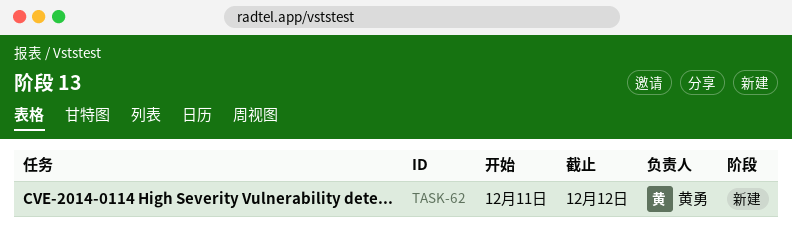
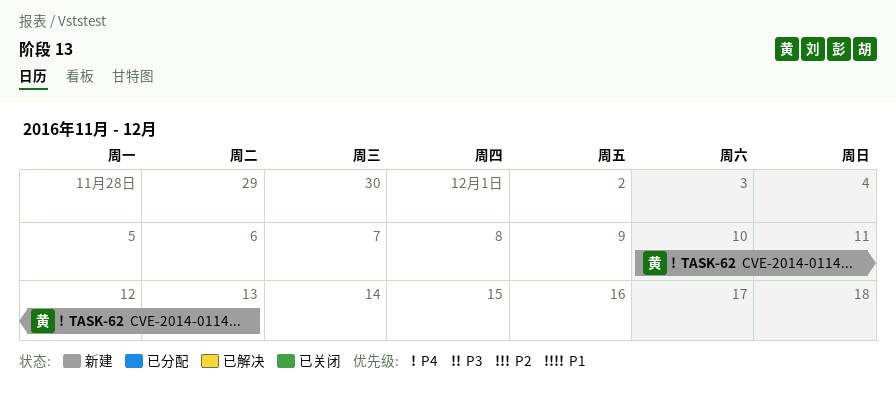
TASK-62, start: Dec 11 -> Dec 10
TASK-62, due: Dec 12 -> Dec 13

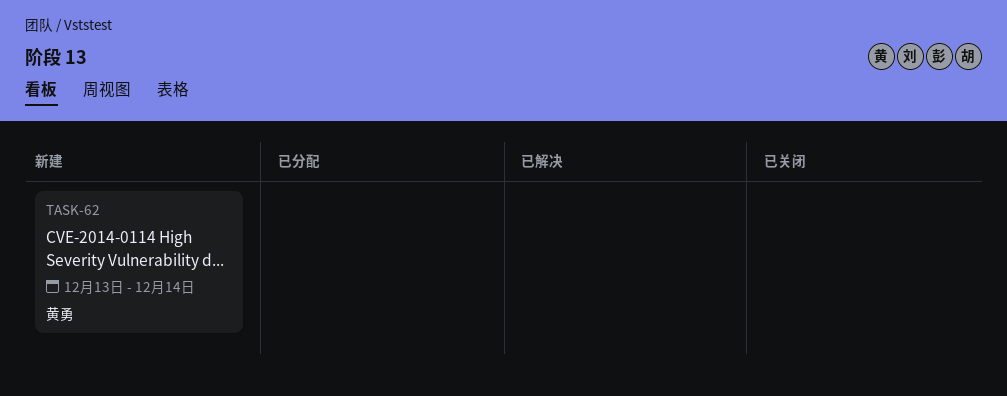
TASK-62, start: Dec 10 -> Dec 13
TASK-62, due: Dec 13 -> Dec 14

